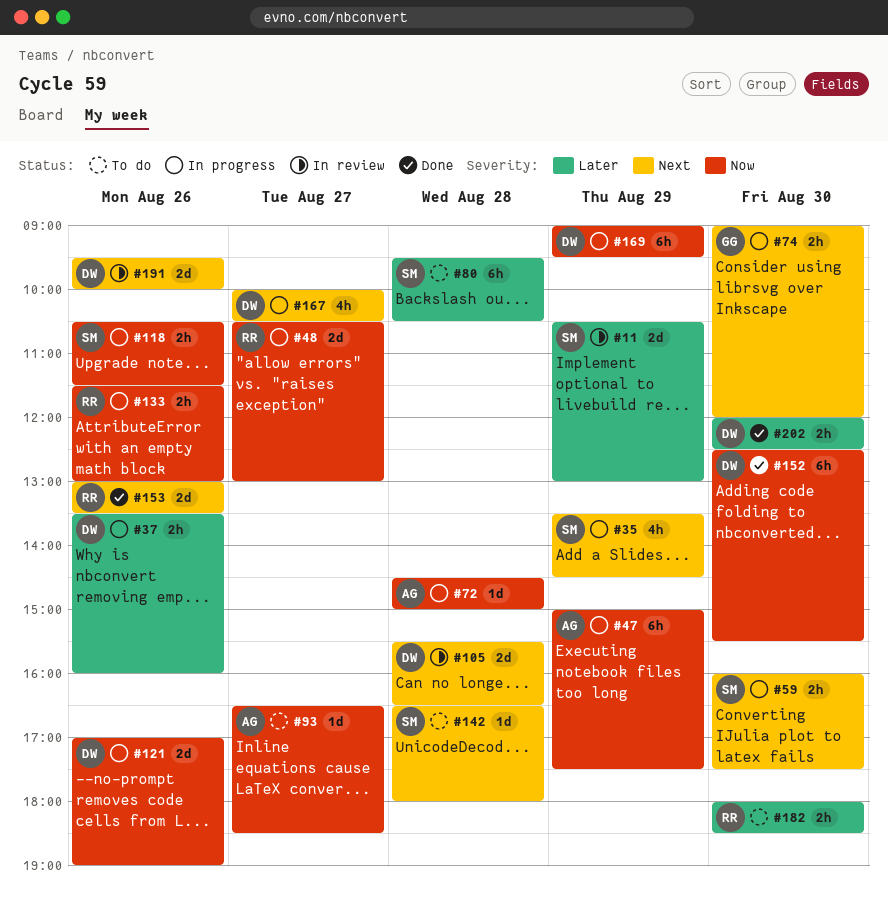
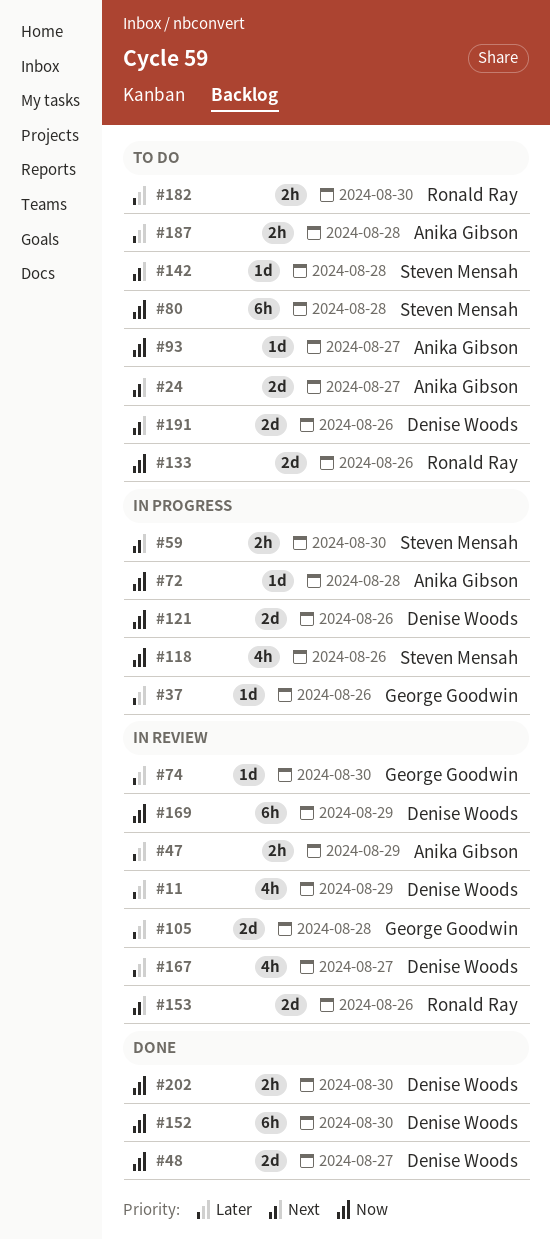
#11, owner: Steven Mensah -> Denise Woods
#11, estimate: 2d -> 4h
#24: none -> present
#35: present -> none
#37, owner: Denise Woods -> George Goodwin
#37, estimate: 2h -> 1d
#47, status: In progress -> In review
#47, priority: Now -> Later
#47, estimate: 6h -> 2h
#48, status: In progress -> Done
#48, owner: Ronald Ray -> Denise Woods
#74, status: In progress -> In review
#74, priority: Next -> Later
#74, estimate: 2h -> 1d
#80, priority: Later -> Now
#105, owner: Denise Woods -> George Goodwin
#105, priority: Next -> Later
#118, estimate: 2h -> 4h
#133, status: In progress -> To do
#133, estimate: 2h -> 2d
#153, status: Done -> In review
#167, status: In progress -> In review
#167, priority: Next -> Later
#169, status: In progress -> In review
#187: none -> present
#191, status: In review -> To do
#202, priority: Later -> Now

